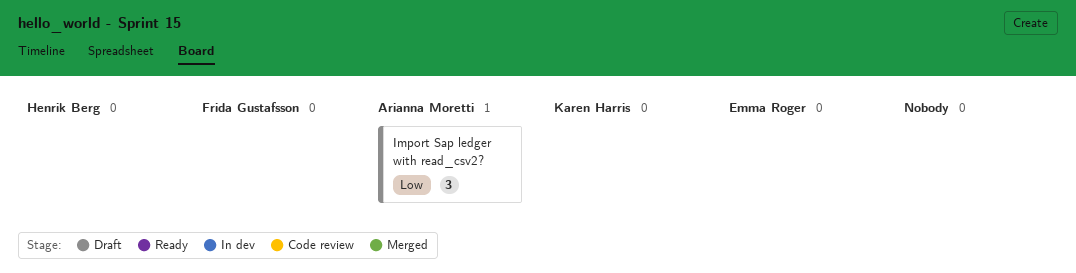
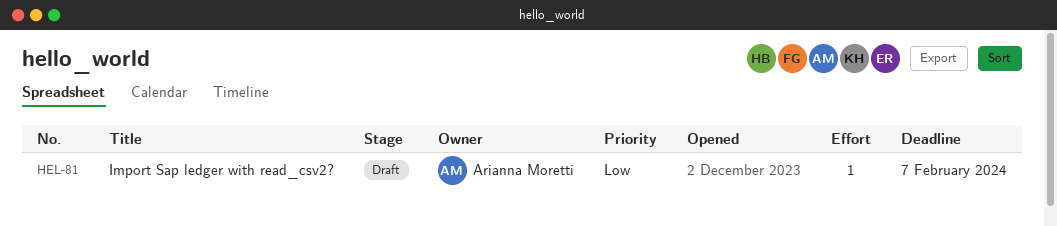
Import Sap ledger with read_csv2?, estimate: 3 -> 1

